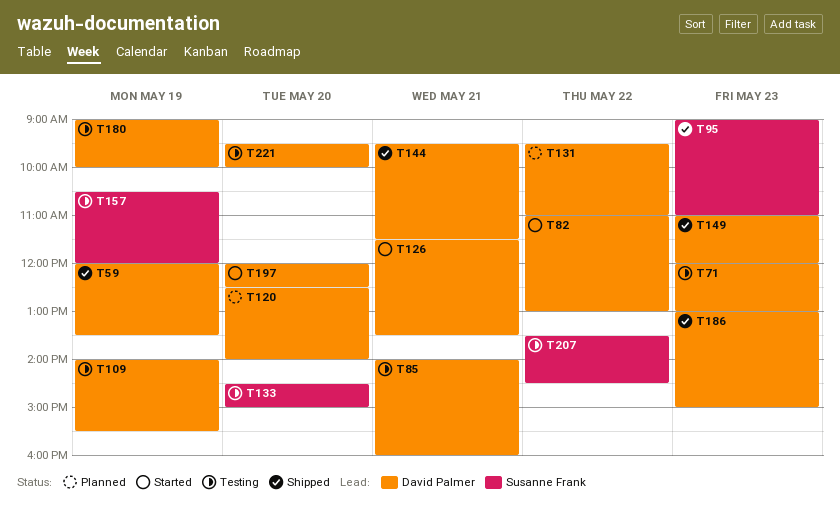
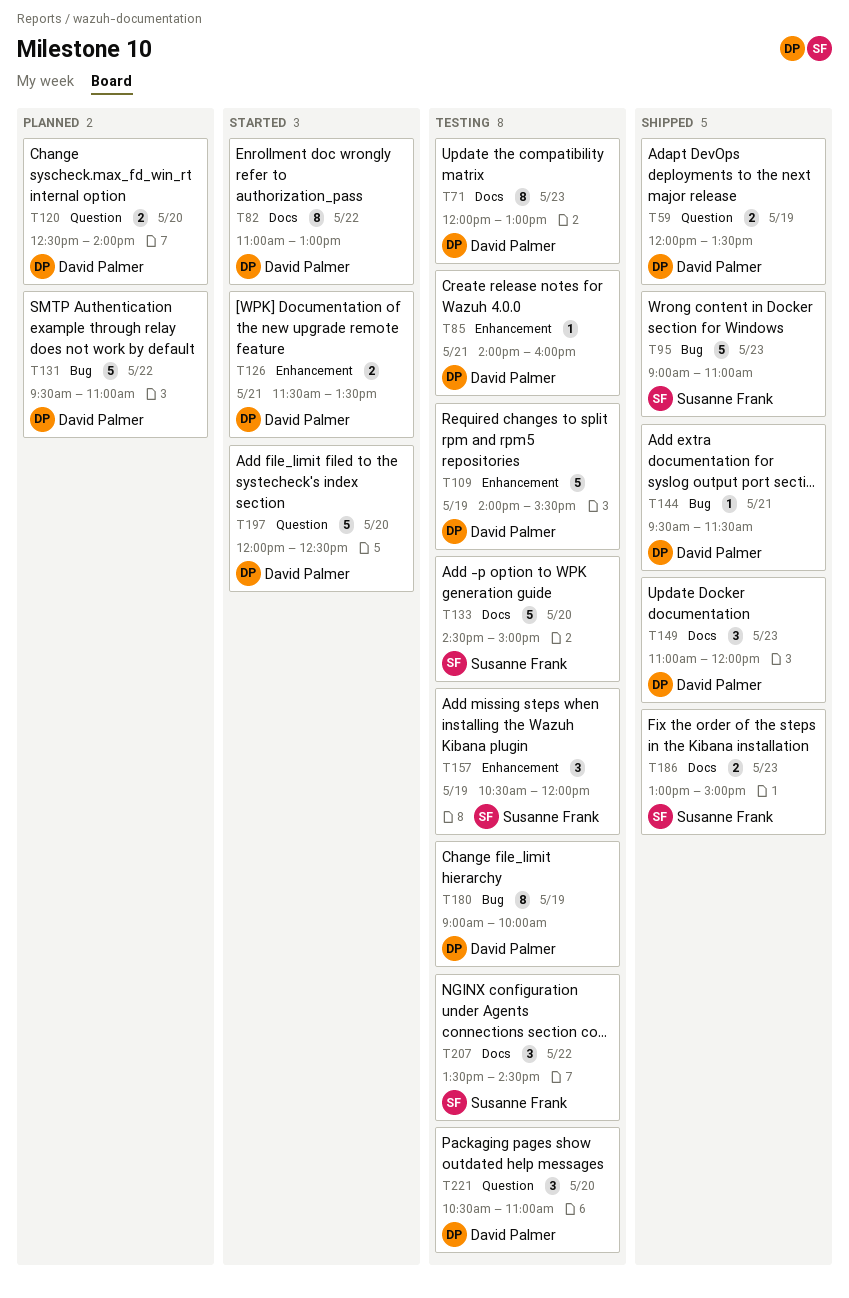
T186, owner: David Palmer -> Susanne Frank
T221, begins: 09:30 -> 10:30
T221, ends: 10:00 -> 11:00

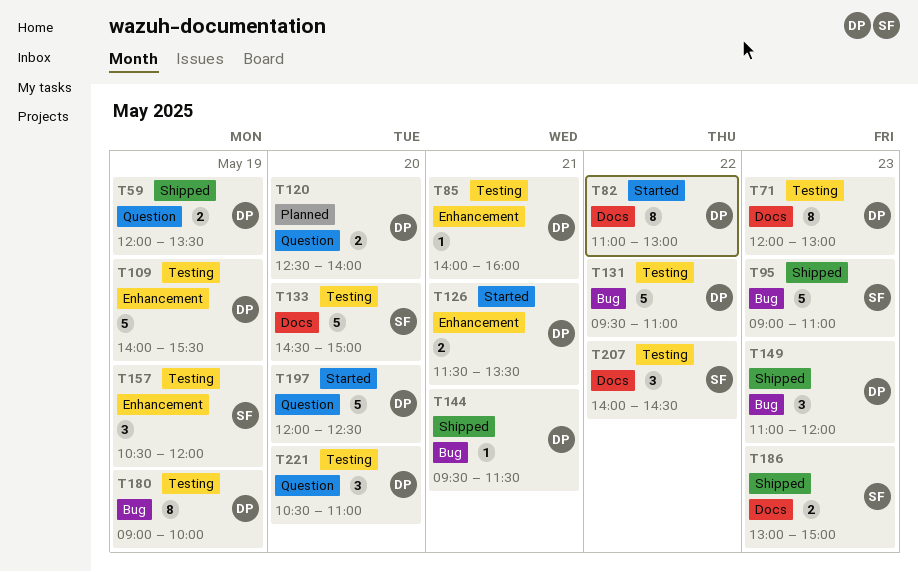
T131, status: Planned -> Testing
T149, label: Docs -> Bug
T207, begins: 13:30 -> 14:00

